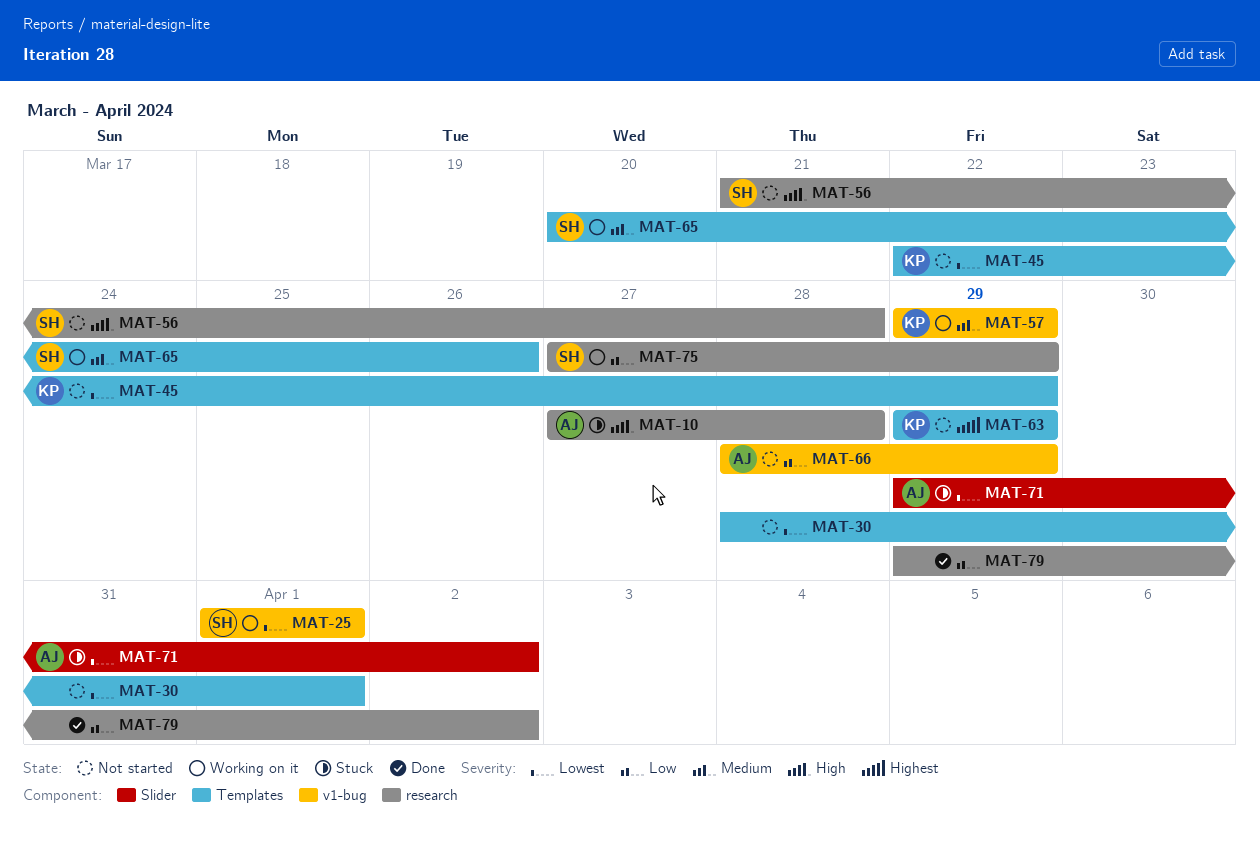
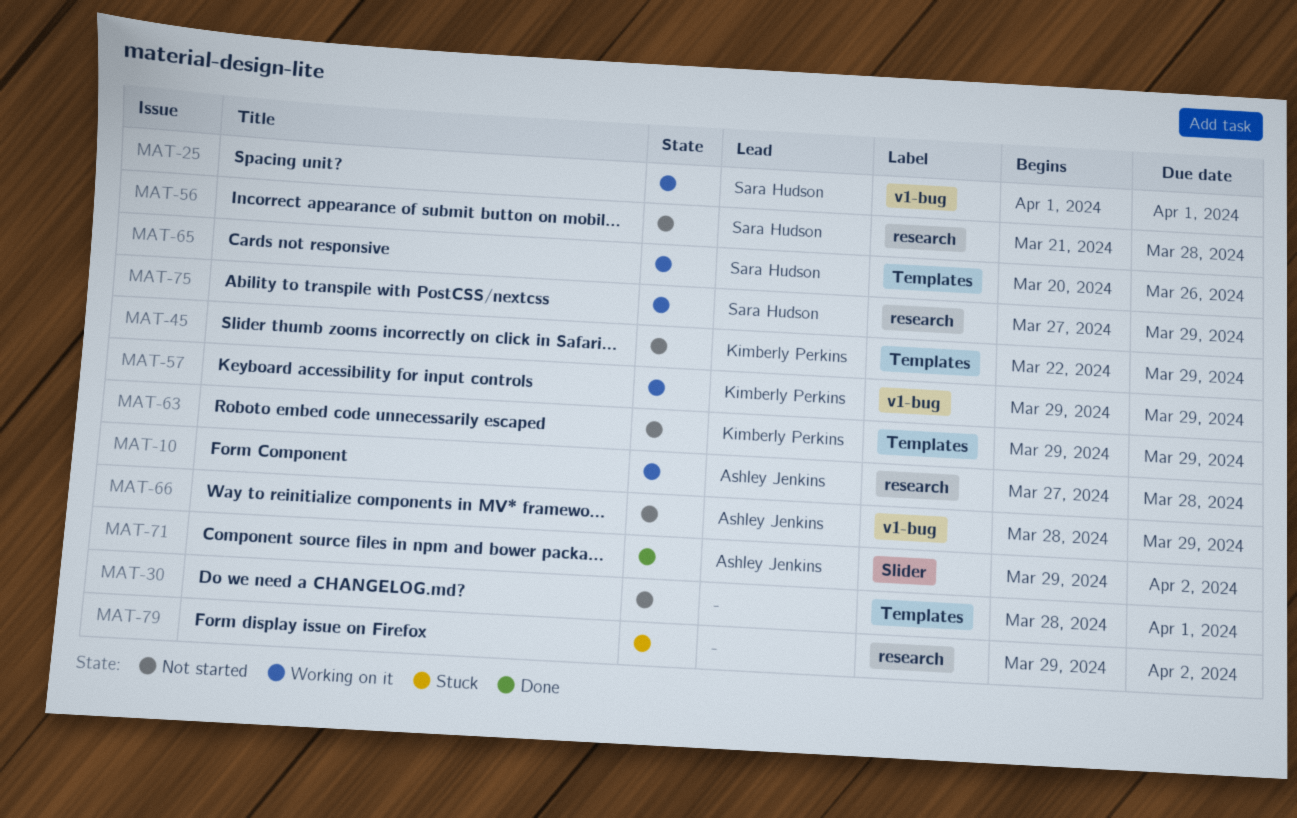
MAT-10, status: Stuck -> Working on it
MAT-71, status: Stuck -> Done
MAT-79, status: Done -> Stuck

